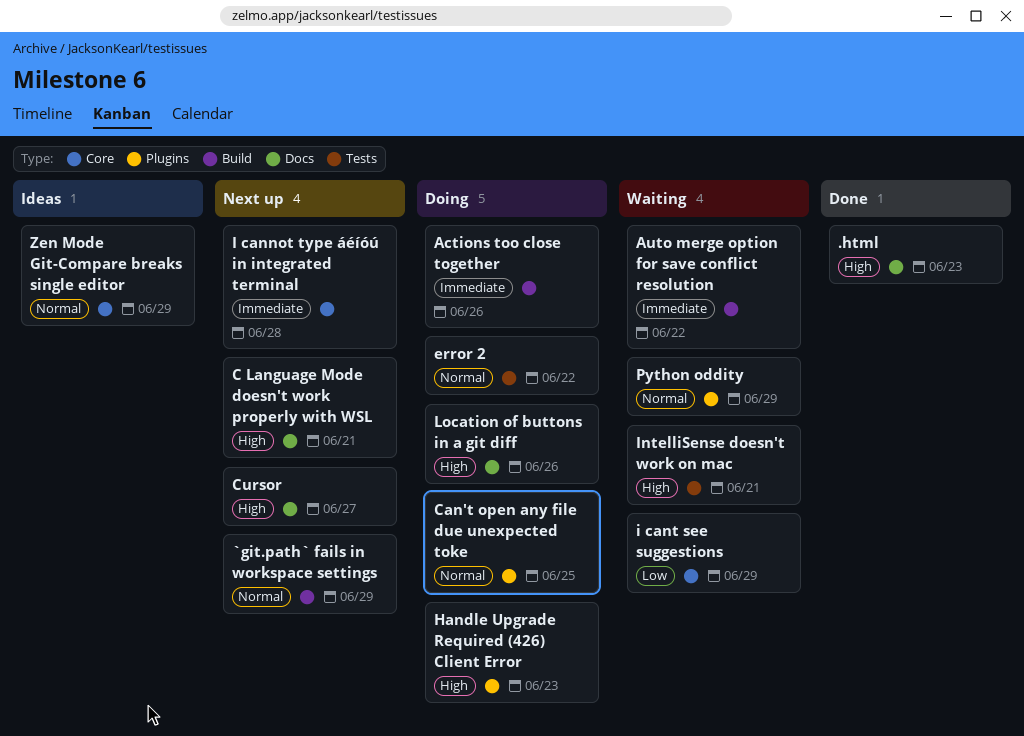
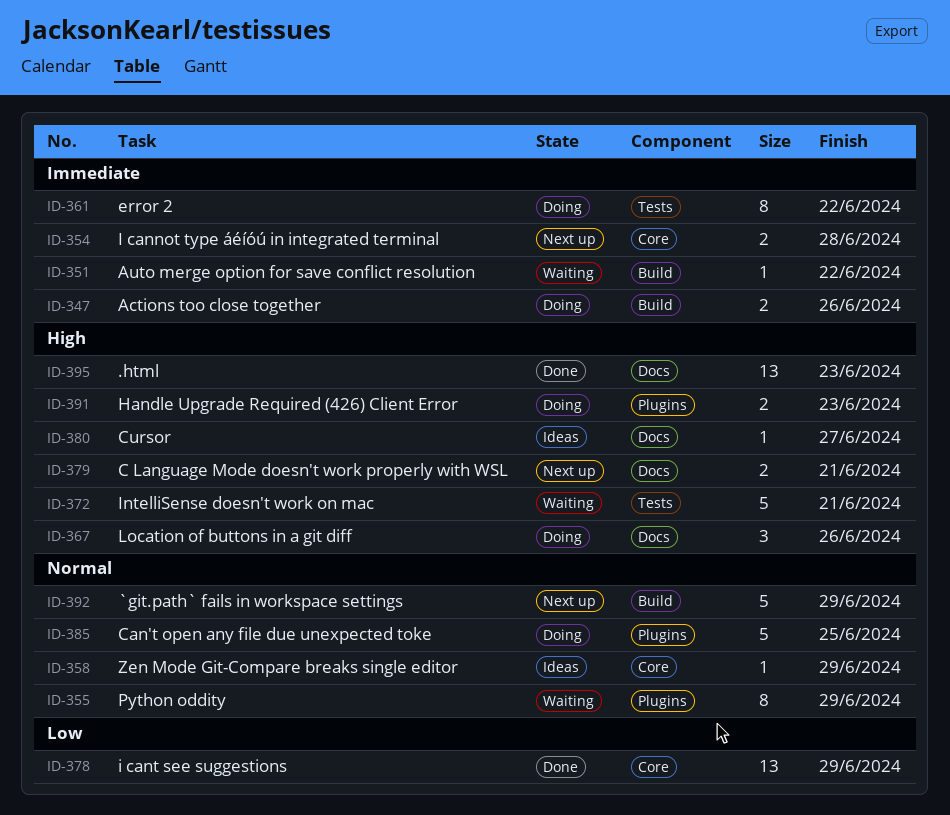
Cursor, status: Next up -> Ideas
error 2, priority: Normal -> Immediate
i cant see suggestions, status: Waiting -> Done

